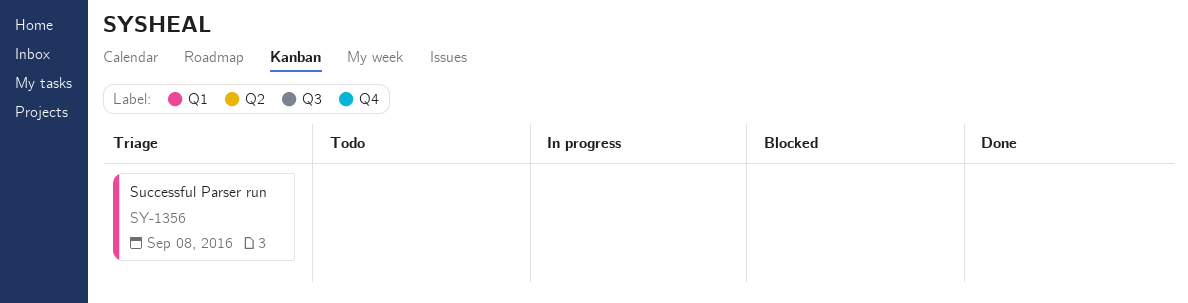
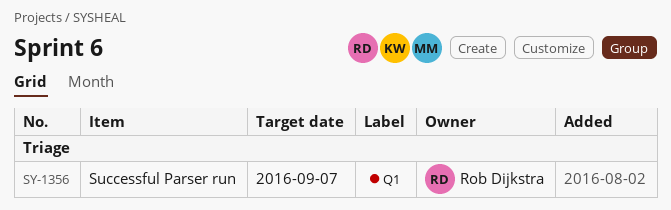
SY-1356, due: Sep 8 -> Sep 7

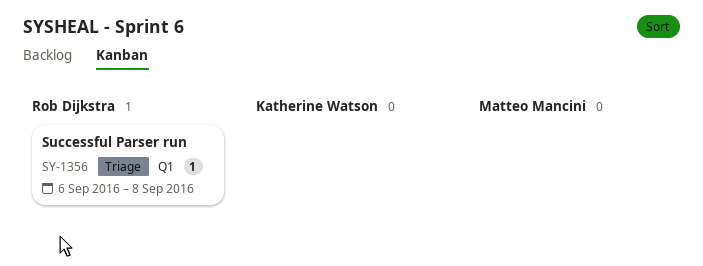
SY-1356, due: Sep 7 -> Sep 8

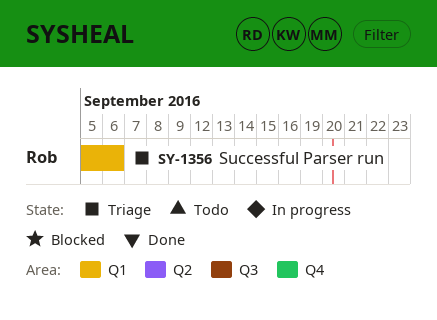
SY-1356, start: Sep 6 -> Sep 5
SY-1356, due: Sep 8 -> Sep 6

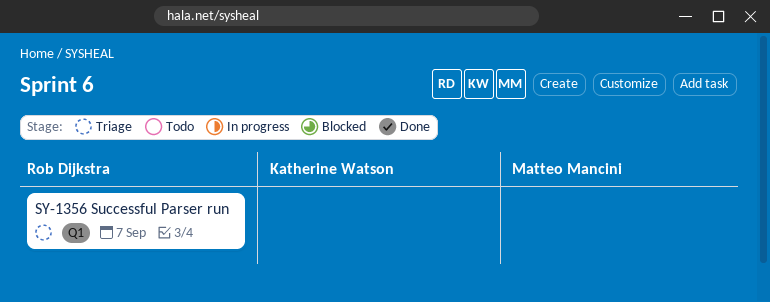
SY-1356, due: Sep 6 -> Sep 7

